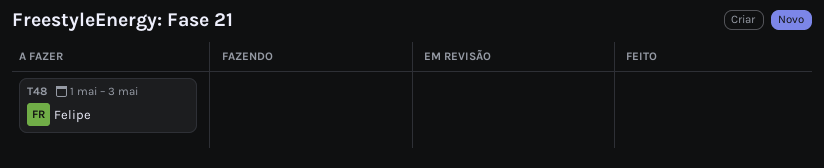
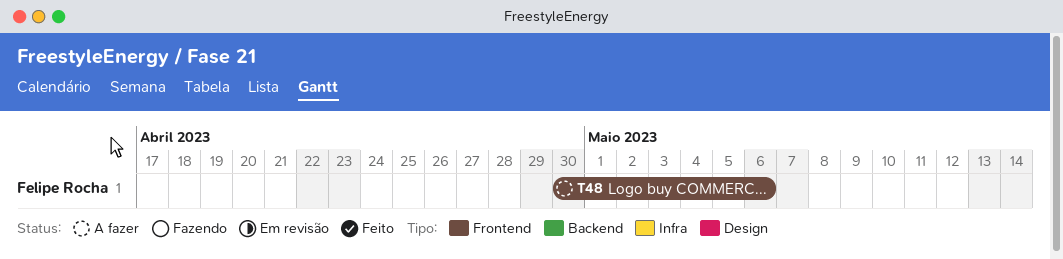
T48, start: May 1 -> Apr 30
T48, due: May 3 -> May 6

